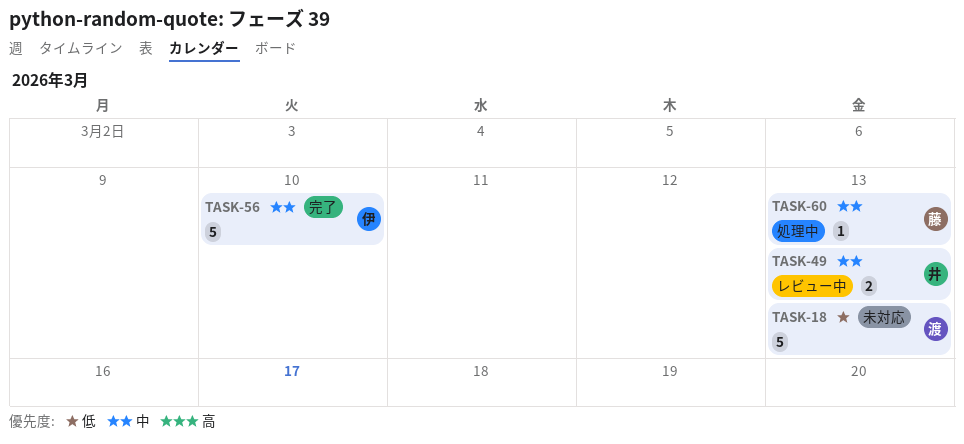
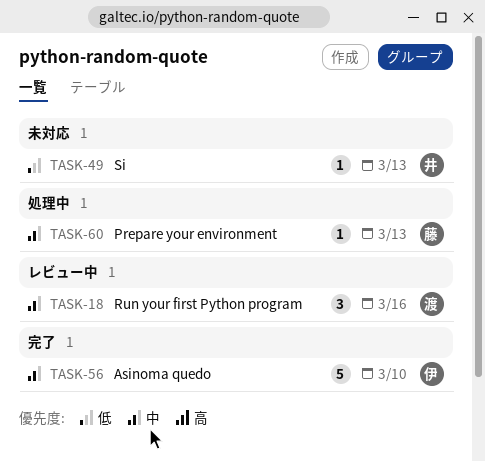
TASK-18, status: 未対応 -> レビュー中
TASK-18, priority: 低 -> 中
TASK-18, estimate: 5 -> 3
TASK-18, due: Mar 13 -> Mar 16
TASK-49, status: レビュー中 -> 未対応
TASK-49, priority: 中 -> 低
TASK-49, estimate: 2 -> 1

